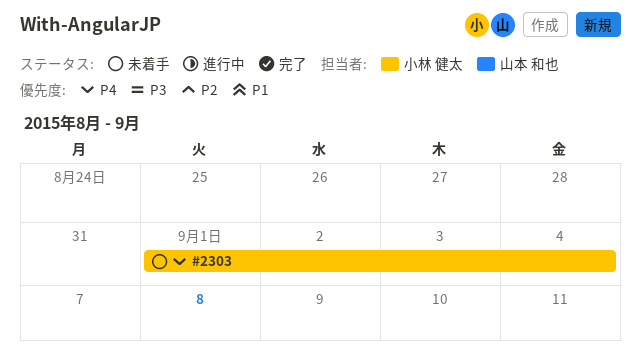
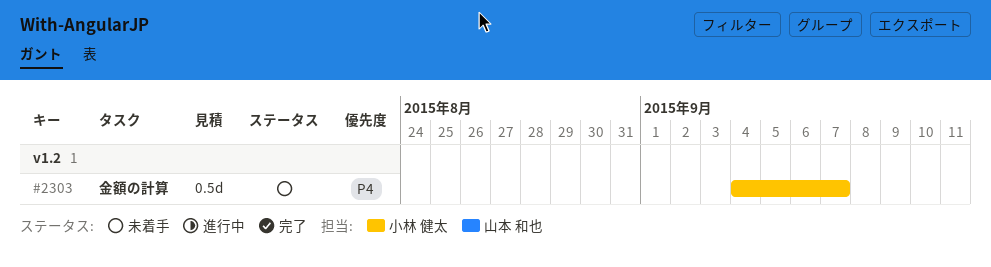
#2303, start: Sep 1 -> Sep 4
#2303, due: Sep 4 -> Sep 7

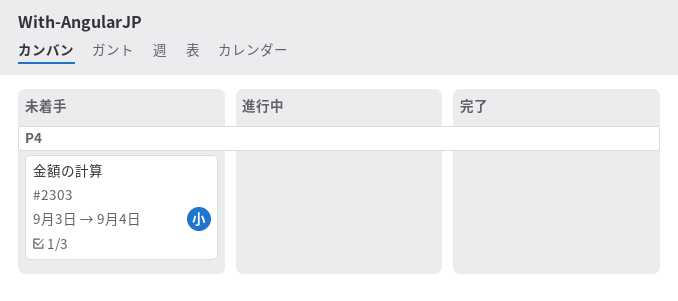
#2303, start: Sep 4 -> Sep 3
#2303, due: Sep 7 -> Sep 4

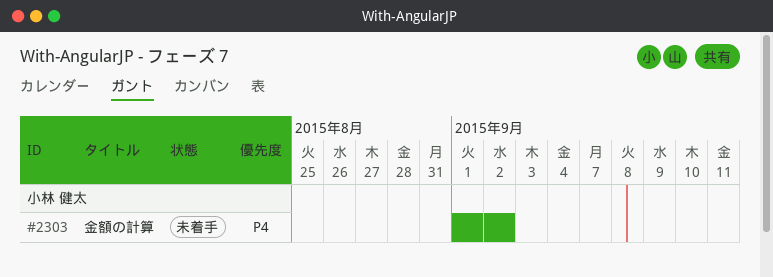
#2303, start: Sep 3 -> Sep 1
#2303, due: Sep 4 -> Sep 2

